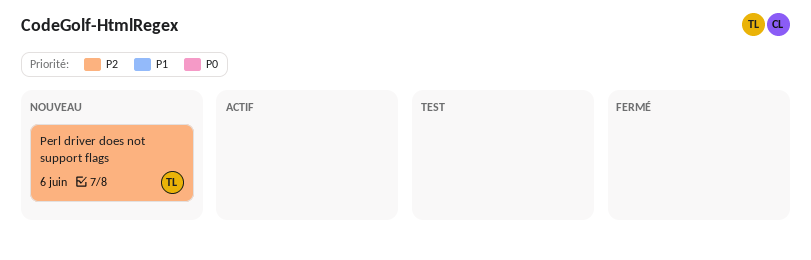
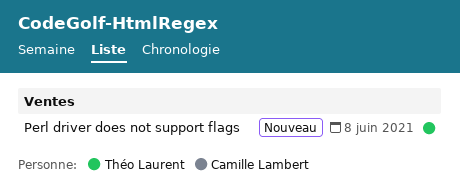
Perl driver does not support flags, due: Jun 6 -> Jun 8

